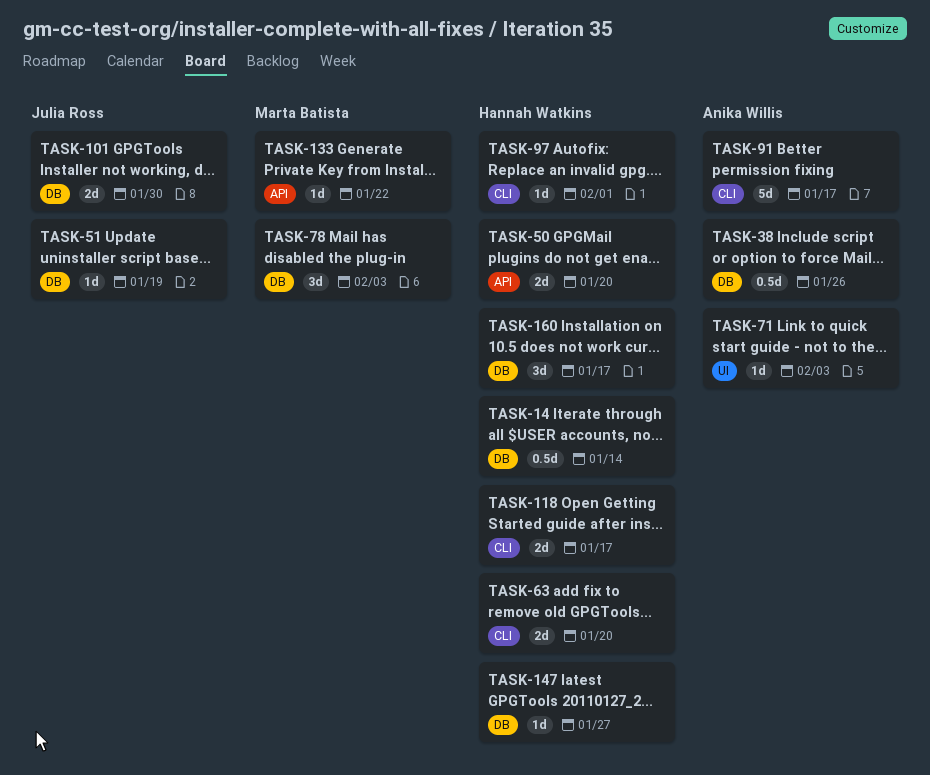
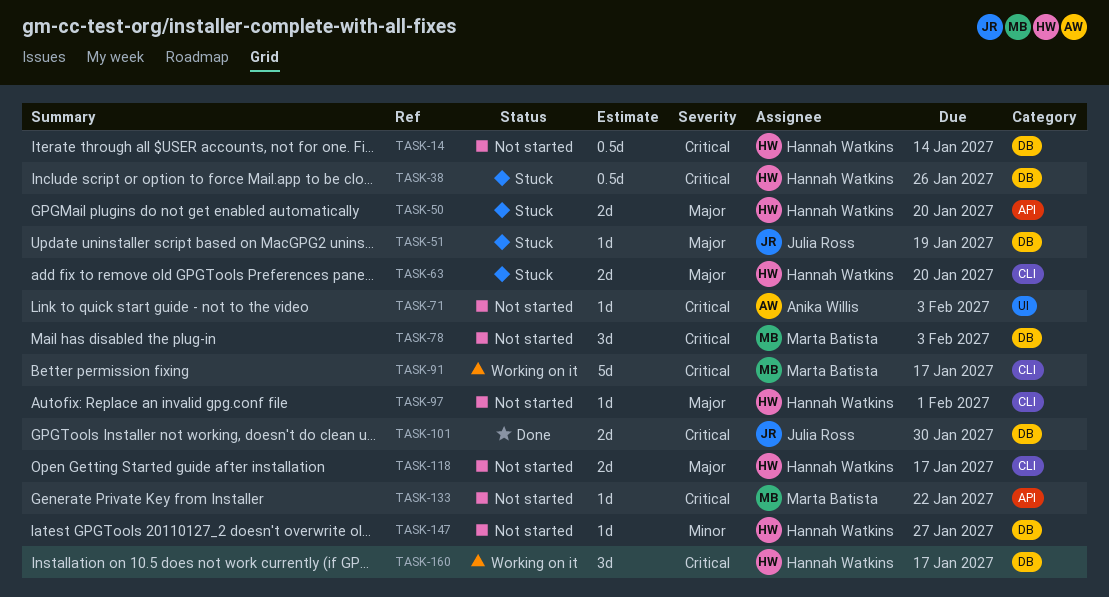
TASK-38, owner: Anika Willis -> Hannah Watkins
TASK-91, owner: Anika Willis -> Marta Batista

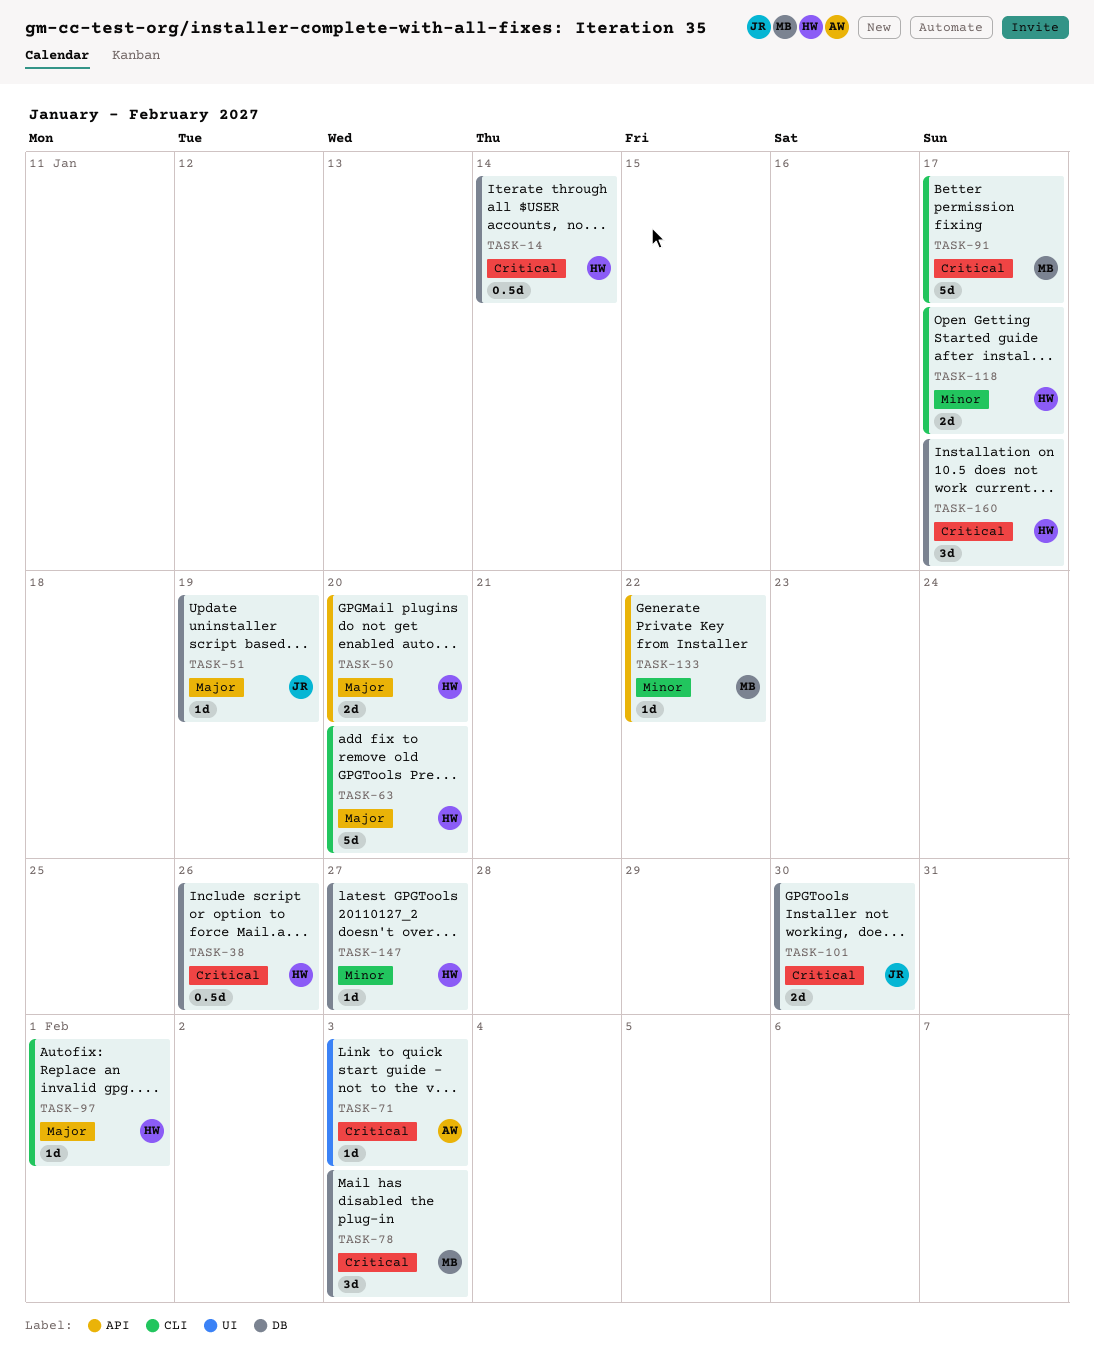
TASK-63, estimate: 2d -> 5d
TASK-118, priority: Major -> Minor
TASK-133, priority: Critical -> Minor

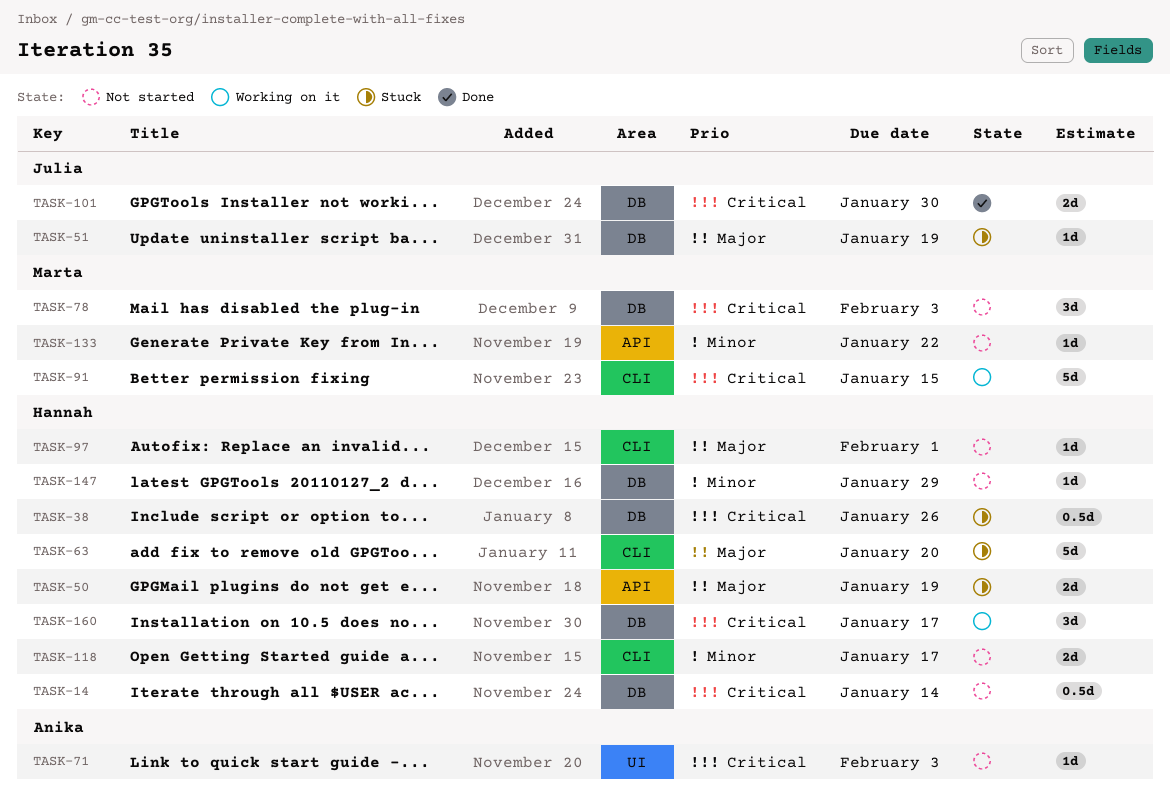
TASK-50, due: Jan 20 -> Jan 19
TASK-91, due: Jan 17 -> Jan 15
TASK-147, due: Jan 27 -> Jan 29

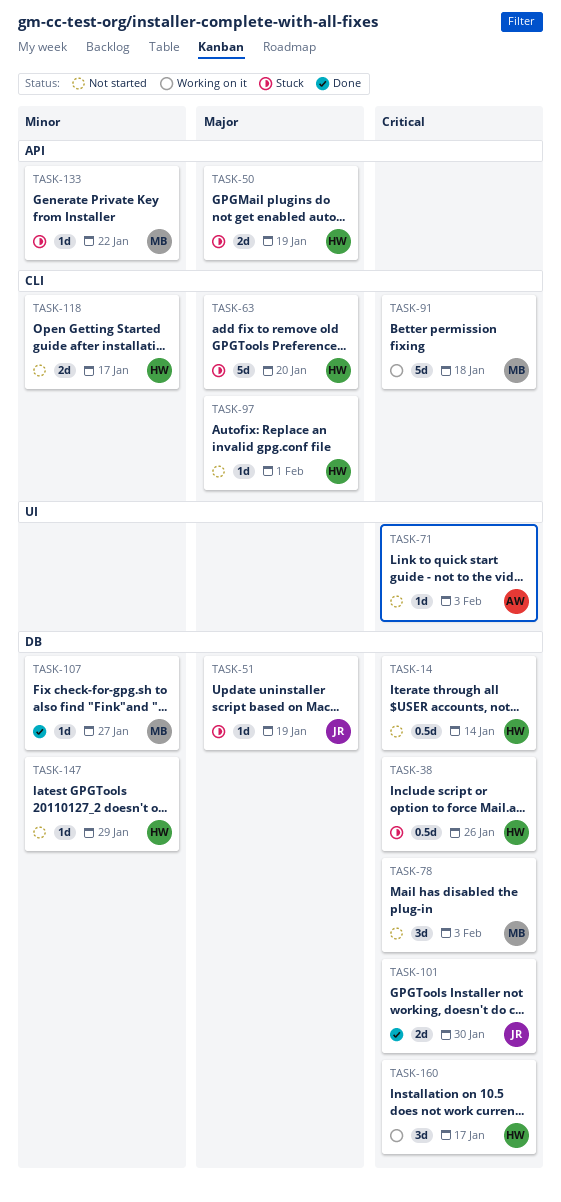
TASK-91, due: Jan 15 -> Jan 18
TASK-107: none -> present
TASK-133, status: Not started -> Stuck

